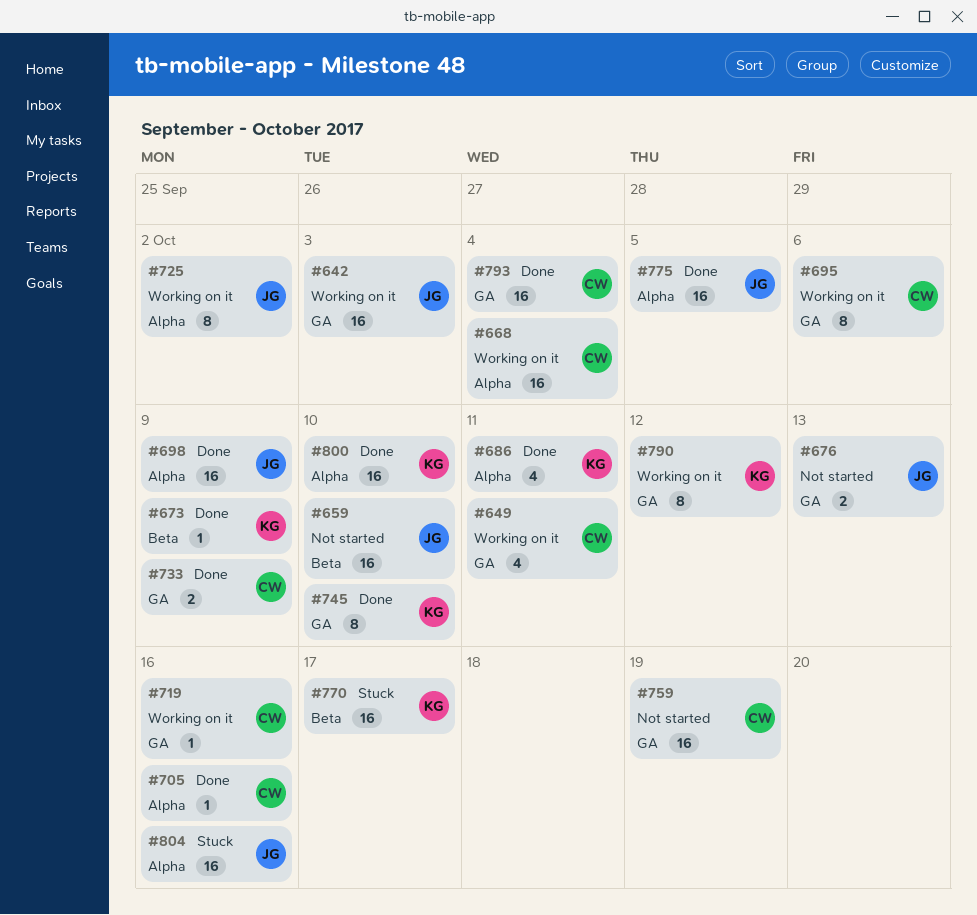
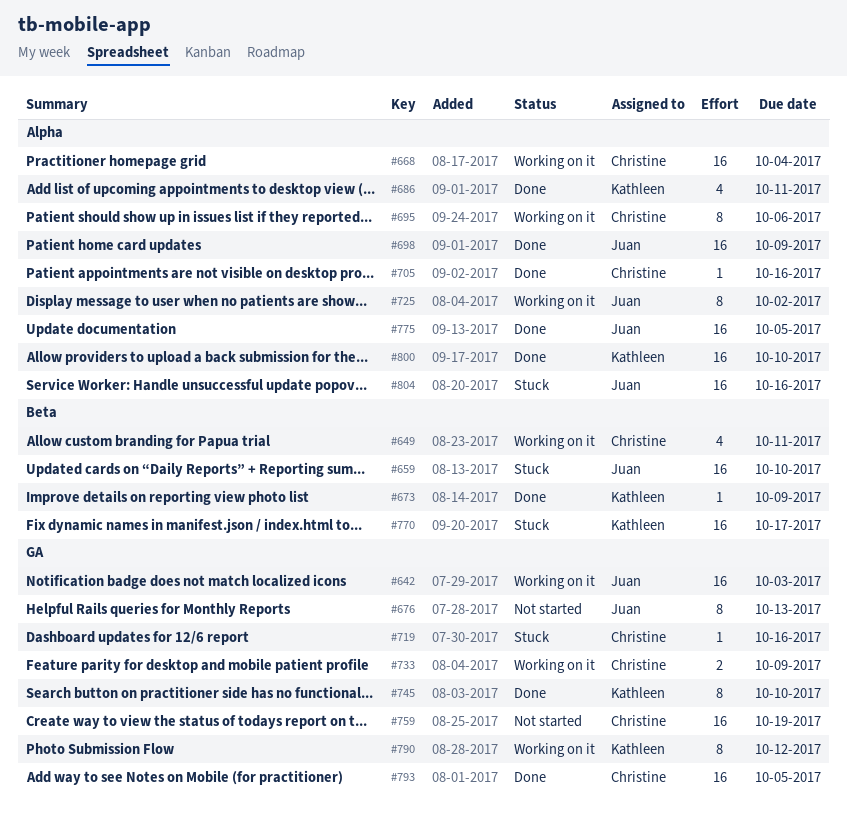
#649, label: GA -> Beta
#659, status: Not started -> Stuck
#676, estimate: 2 -> 8
#695, label: GA -> Alpha
#719, status: Working on it -> Stuck
#733, status: Done -> Working on it
#793, due: Oct 4 -> Oct 5

